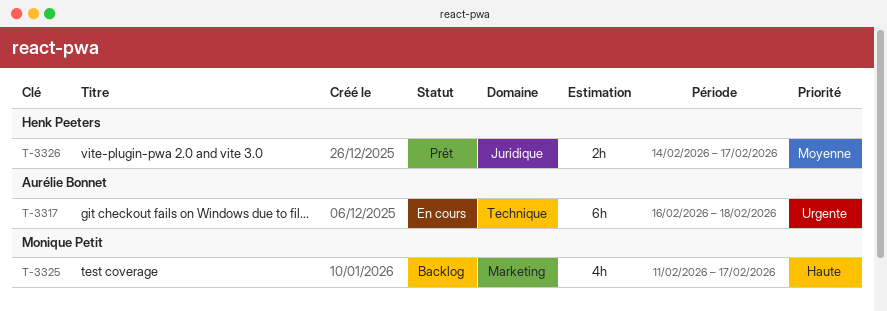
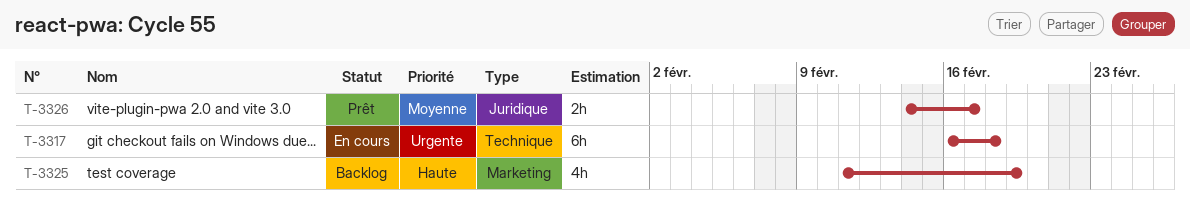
T-3325, due: Feb 17 -> Feb 19

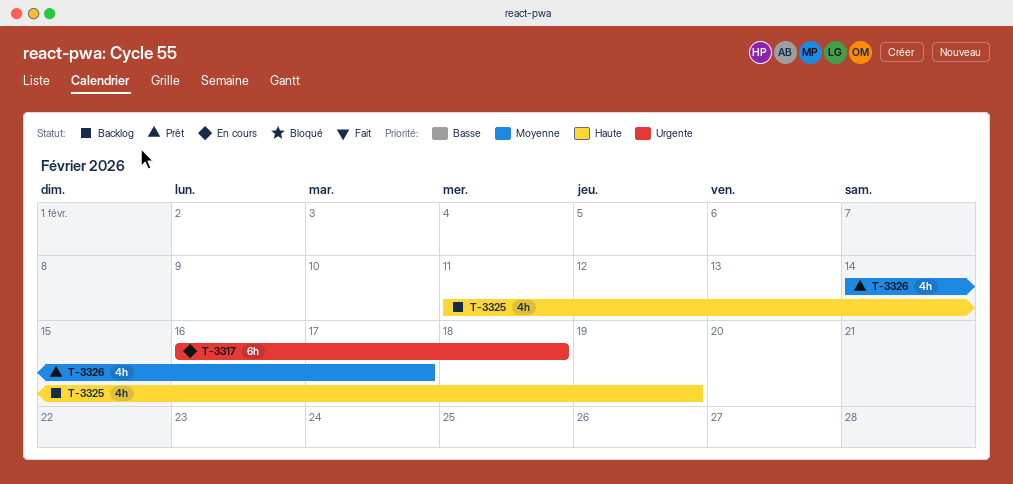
T-3326, estimate: 2h -> 4h

